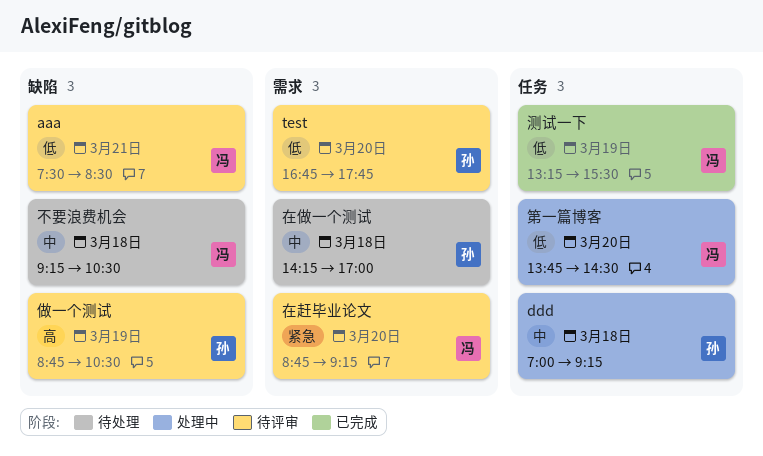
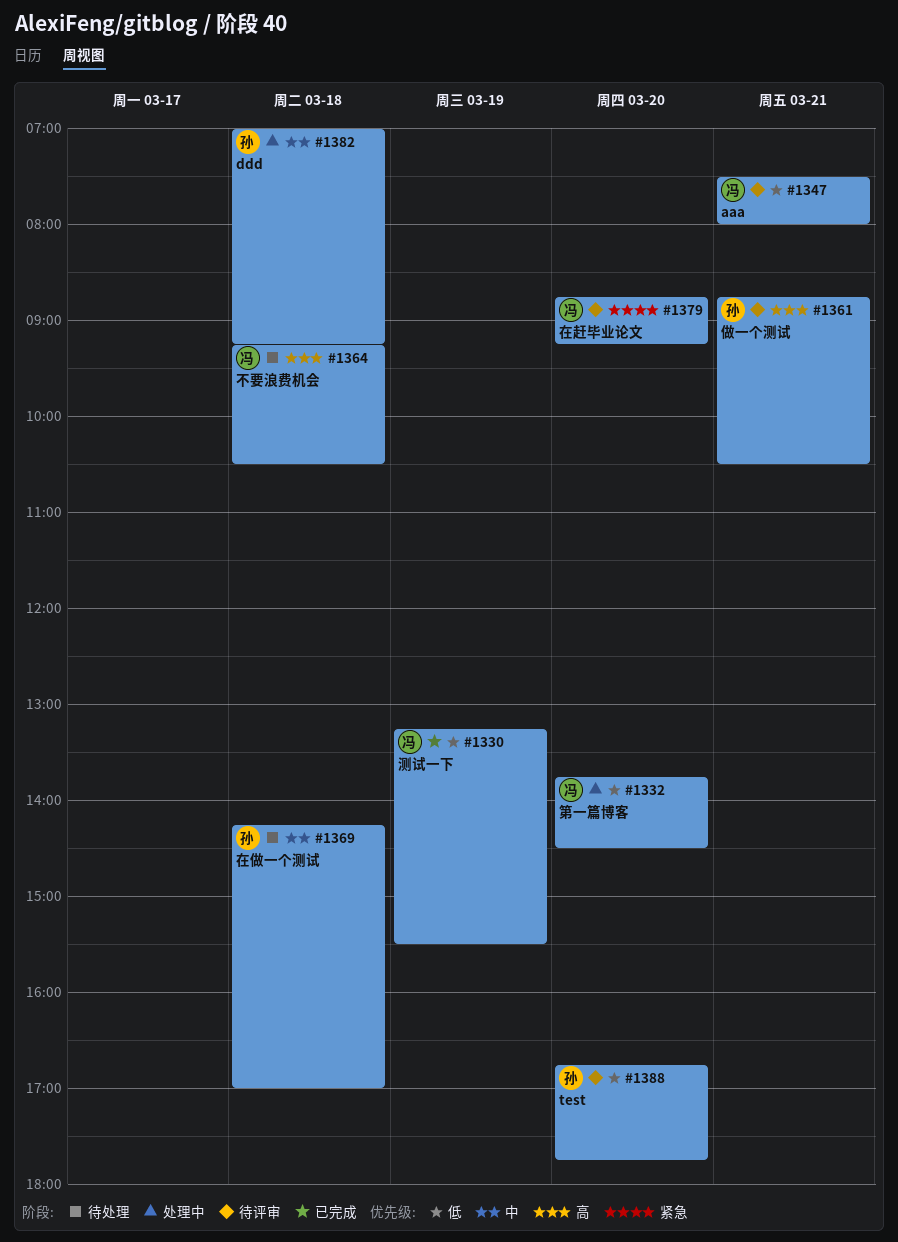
aaa, ends: 08:30 -> 08:00
不要浪费机会, priority: 中 -> 高
做一个测试, day: Mar 19 -> Mar 21

